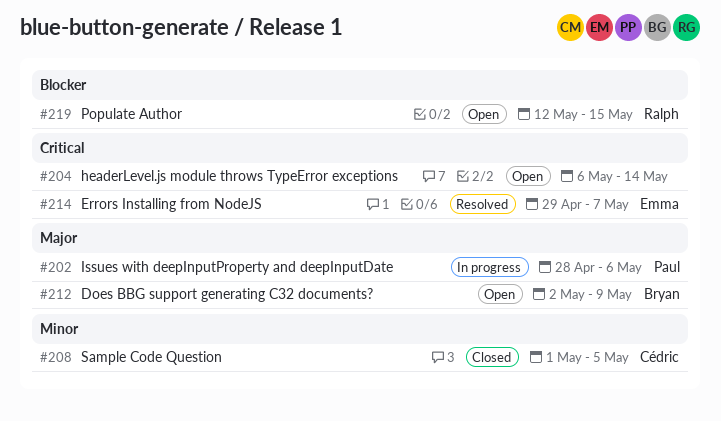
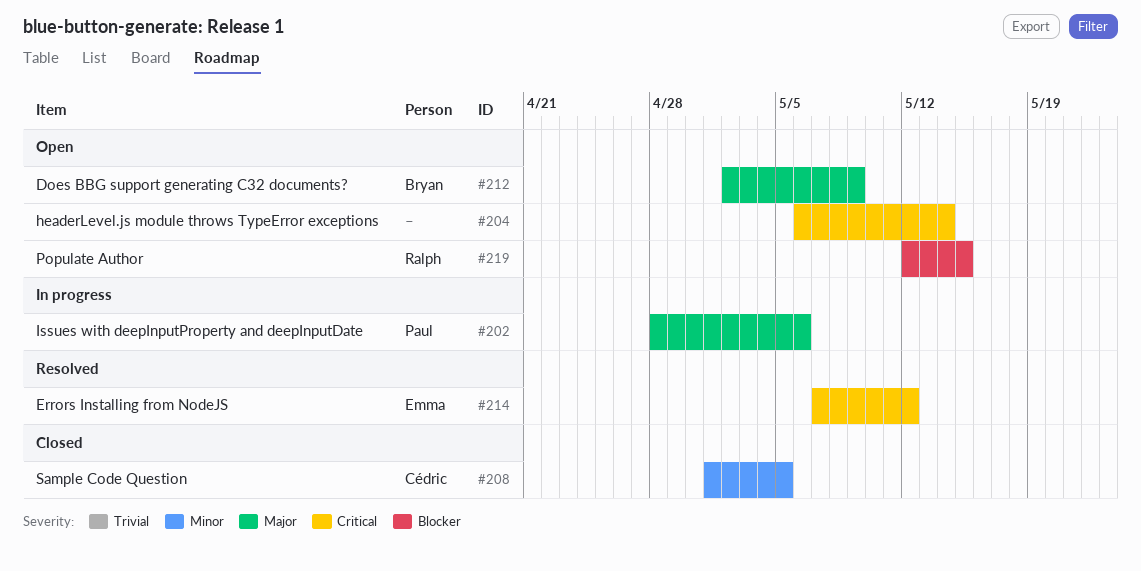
#214, start: Apr 29 -> May 7
#214, due: May 7 -> May 12

